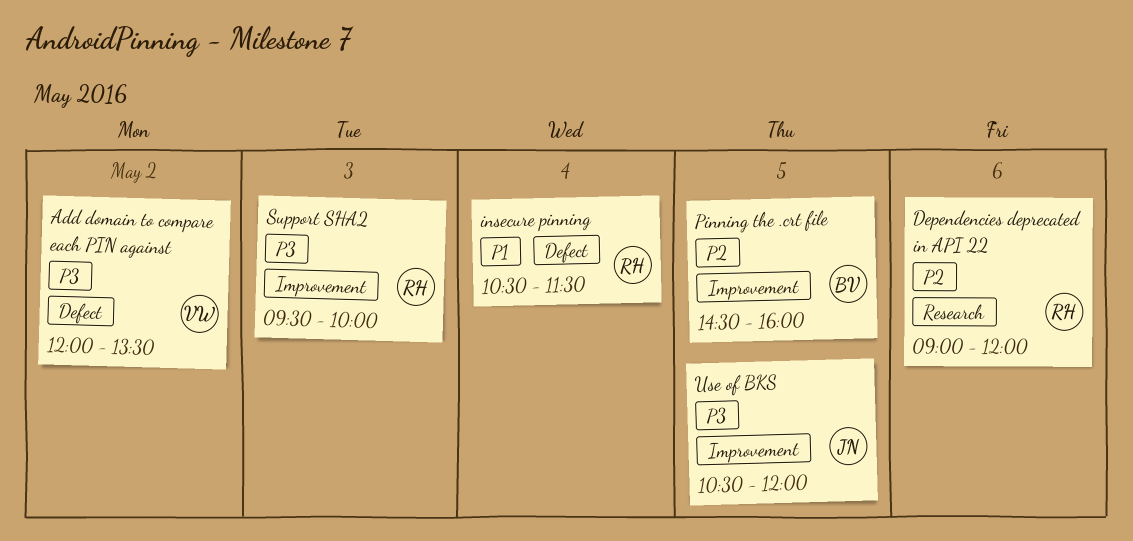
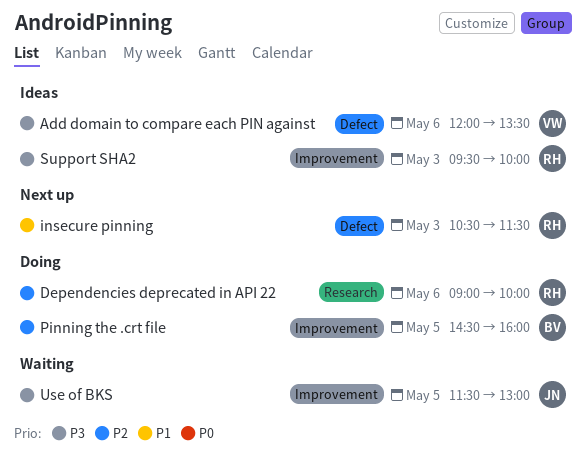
Add domain to compare each PIN against, day: May 2 -> May 6
Dependencies deprecated in API 22, ends: 12:00 -> 10:00
insecure pinning, day: May 4 -> May 3
Use of BKS, begins: 10:30 -> 11:30
Use of BKS, ends: 12:00 -> 13:00

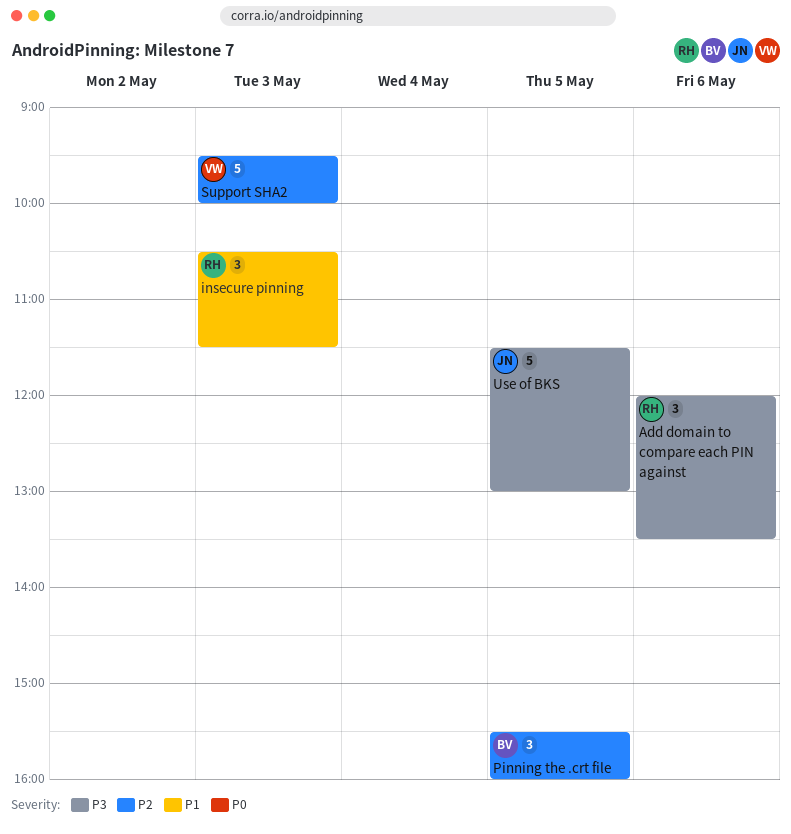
Add domain to compare each PIN against, owner: VW -> RH
Dependencies deprecated in API 22: present -> none
Pinning the .crt file, begins: 14:30 -> 15:30
Support SHA2, owner: RH -> VW
Support SHA2, priority: P3 -> P2

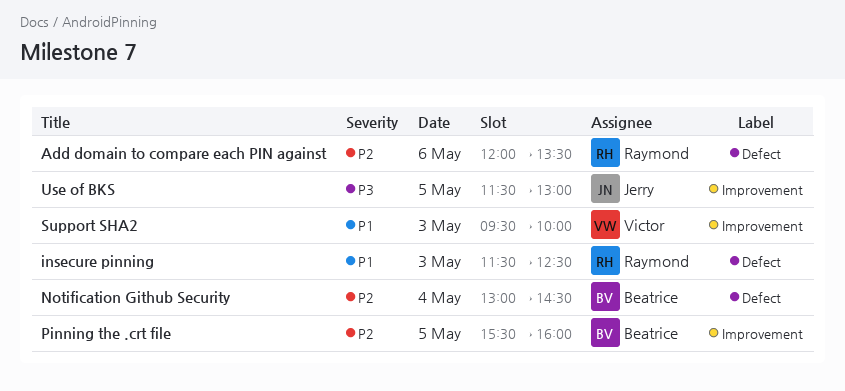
Add domain to compare each PIN against, priority: P3 -> P2
insecure pinning, begins: 10:30 -> 11:30
insecure pinning, ends: 11:30 -> 12:30
Notification Github Security: none -> present
Support SHA2, priority: P2 -> P1

